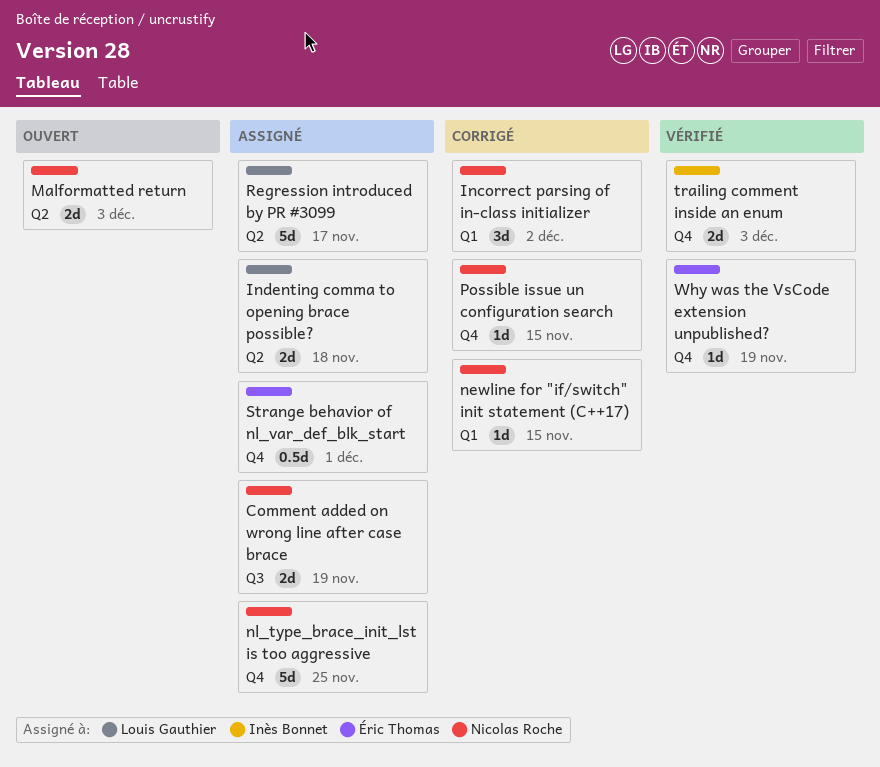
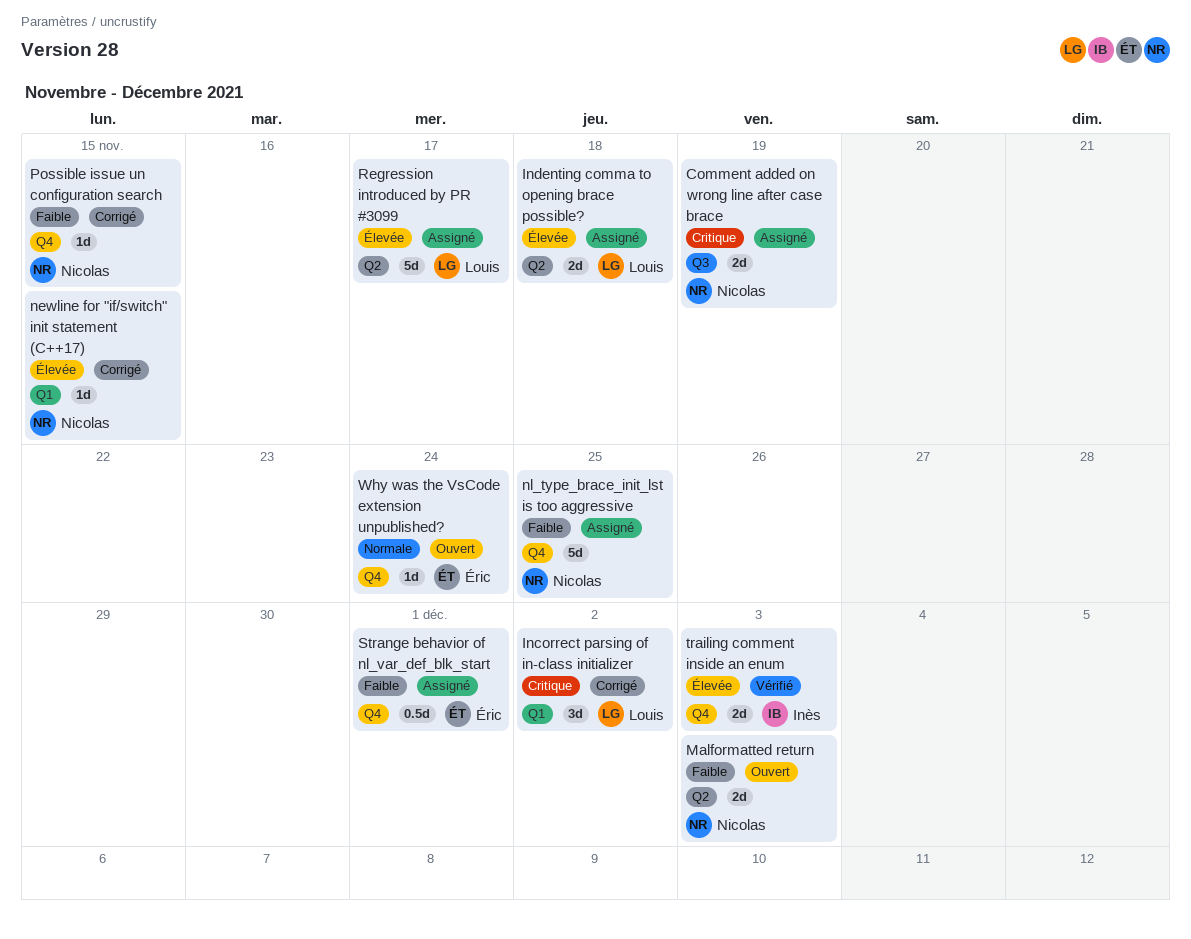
Incorrect parsing of in-class initializer, owner: Nicolas Roche -> Louis Gauthier
Why was the VsCode extension unpublished?, status: Vérifié -> Ouvert
Why was the VsCode extension unpublished?, due: Nov 19 -> Nov 24

